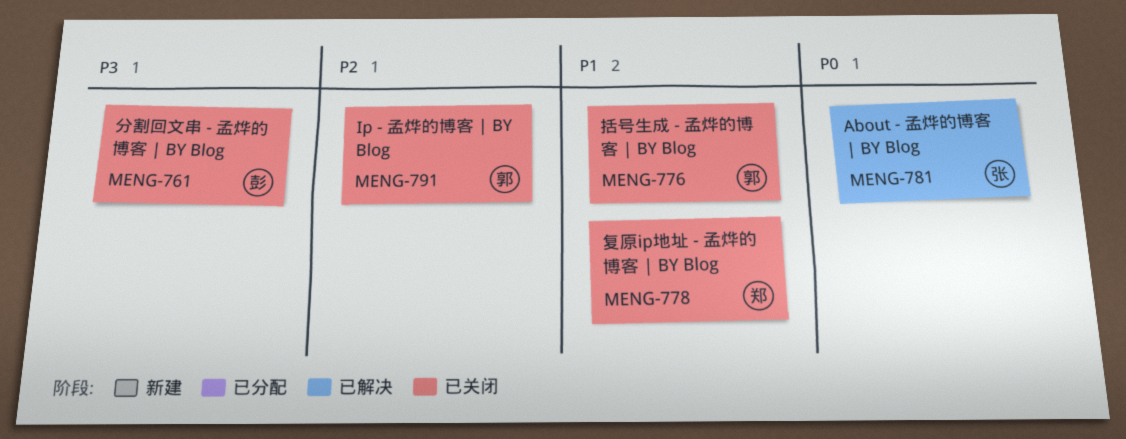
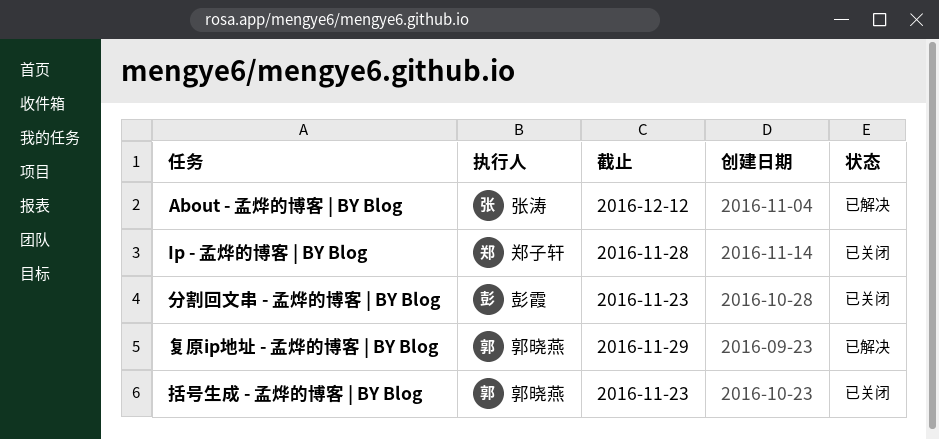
Ip - 孟烨的博客 | BY Blog, owner: 郭晓燕 -> 郑子轩
复原ip地址 - 孟烨的博客 | BY Blog, status: 已关闭 -> 已解决
复原ip地址 - 孟烨的博客 | BY Blog, owner: 郑子轩 -> 郭晓燕

